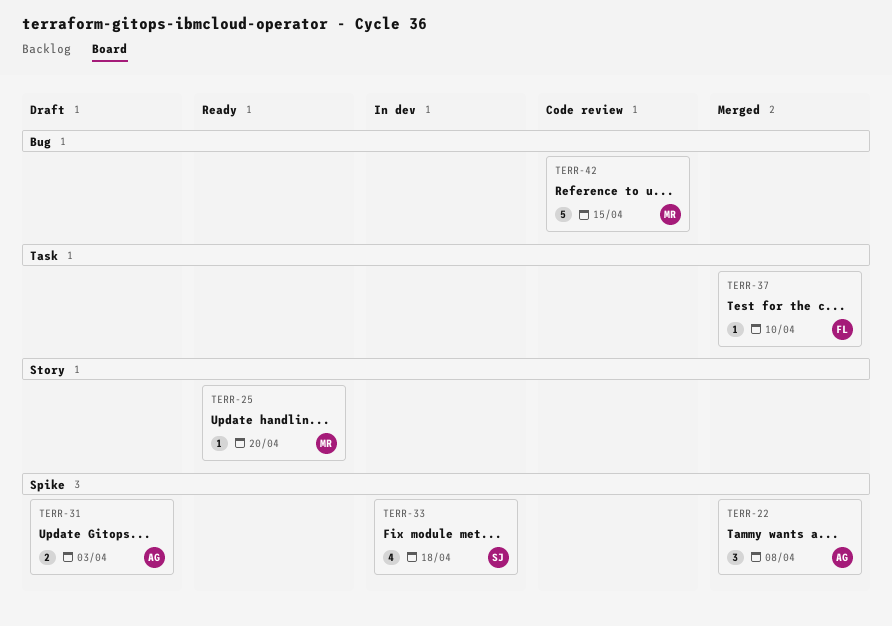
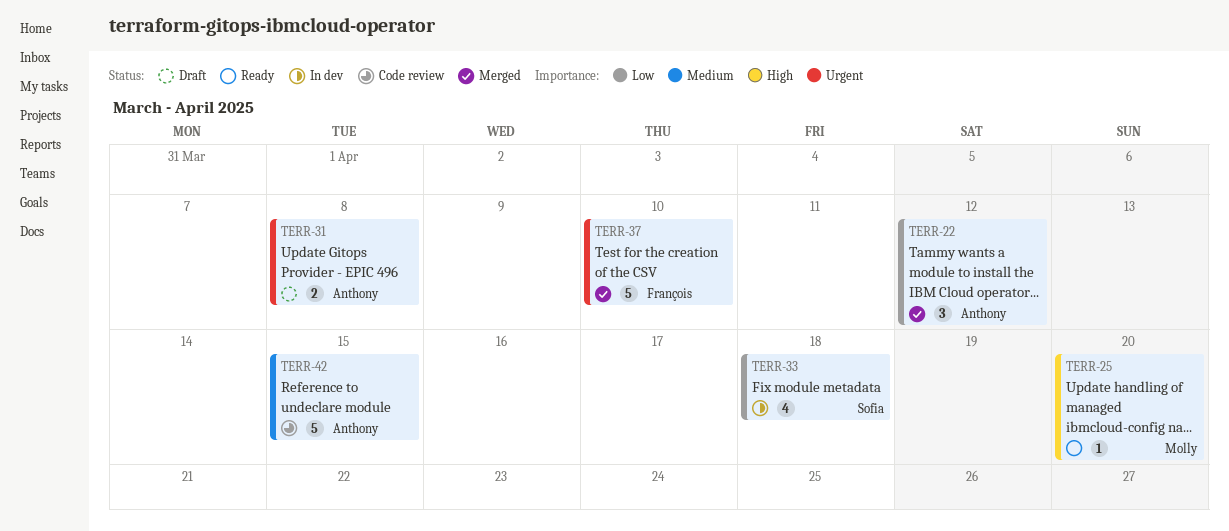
TERR-22, due: Apr 8 -> Apr 12
TERR-31, due: Apr 3 -> Apr 8
TERR-37, estimate: 1 -> 5
TERR-42, owner: Molly -> Anthony

